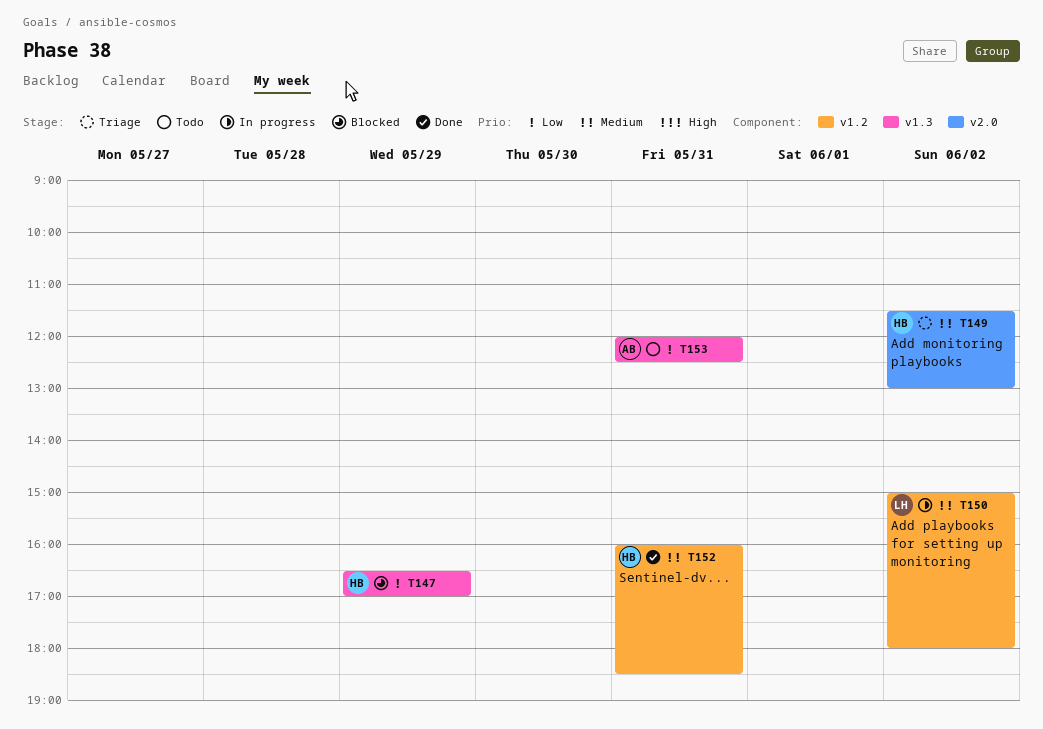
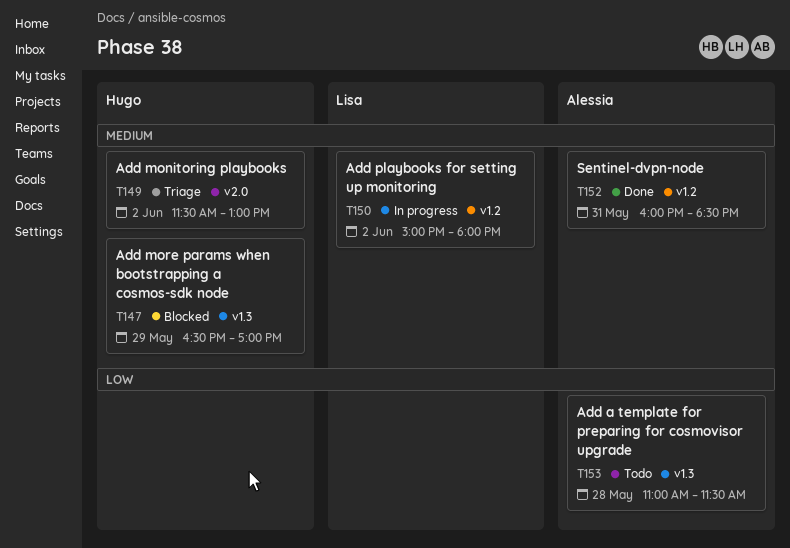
T147, priority: Low -> Medium
T152, owner: Hugo -> Alessia
T153, day: May 31 -> May 28
T153, begins: 12:00 -> 11:00
T153, ends: 12:30 -> 11:30

